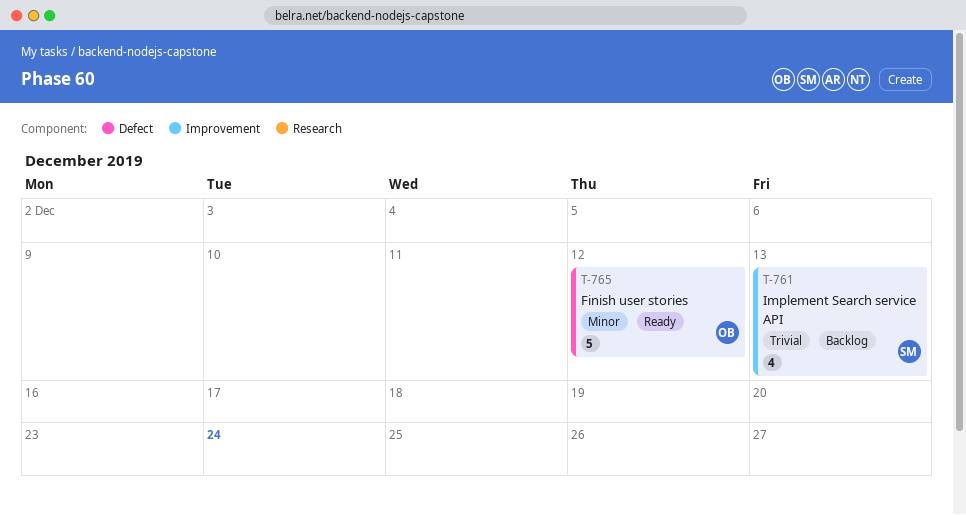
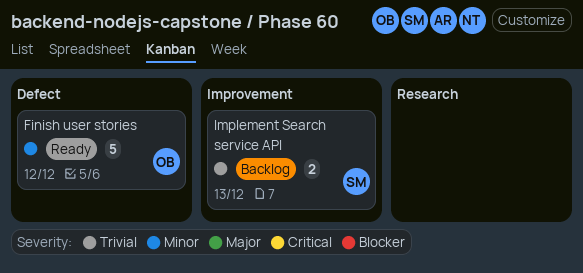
Implement Search service API, estimate: 4 -> 2

